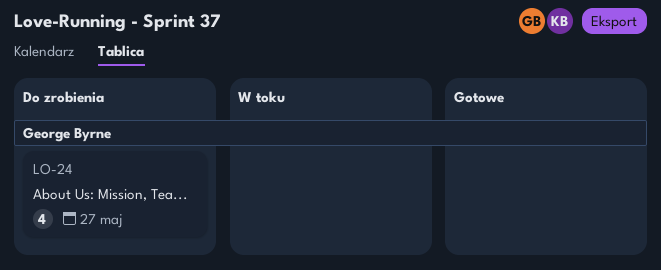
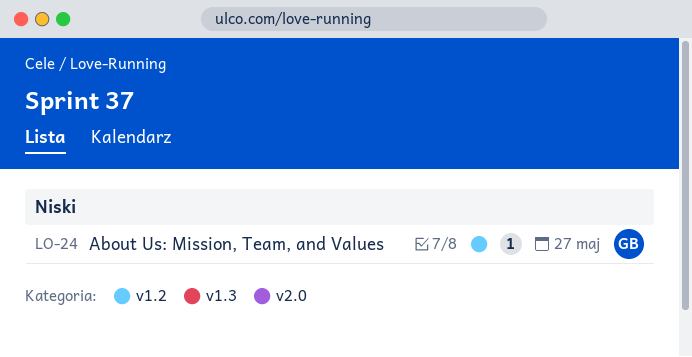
LO-24, estimate: 4 -> 1

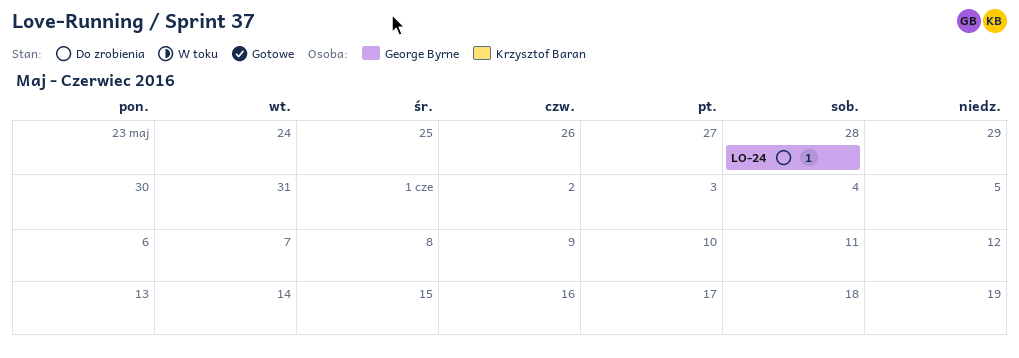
LO-24, due: May 27 -> May 28

